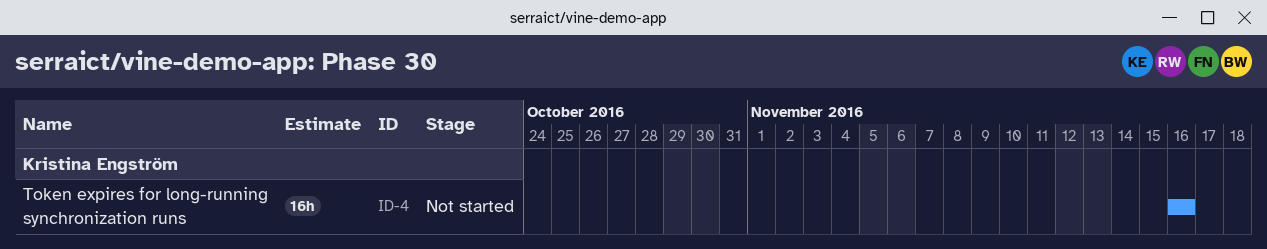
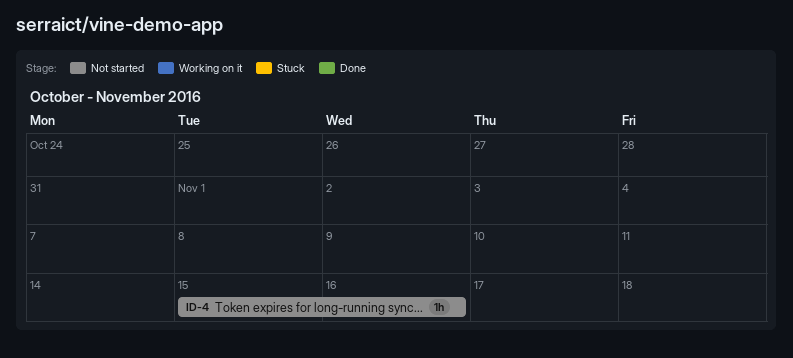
ID-4, estimate: 16h -> 1h
ID-4, start: Nov 16 -> Nov 15

